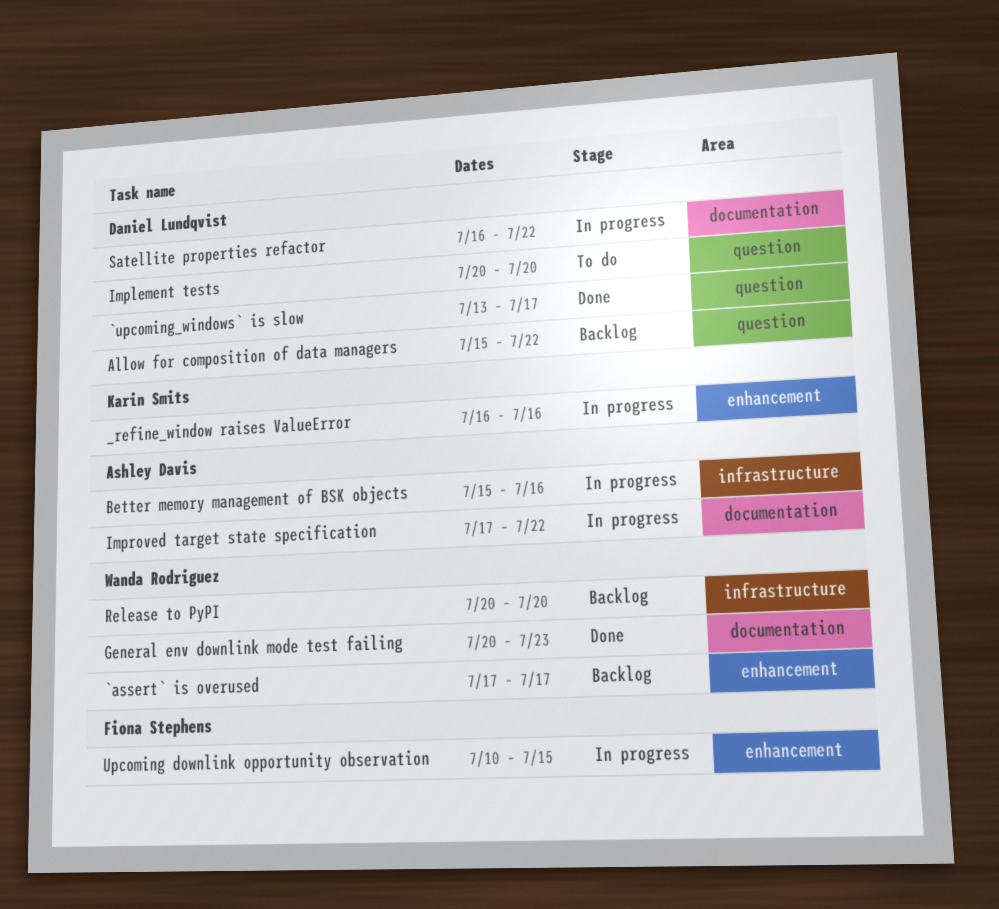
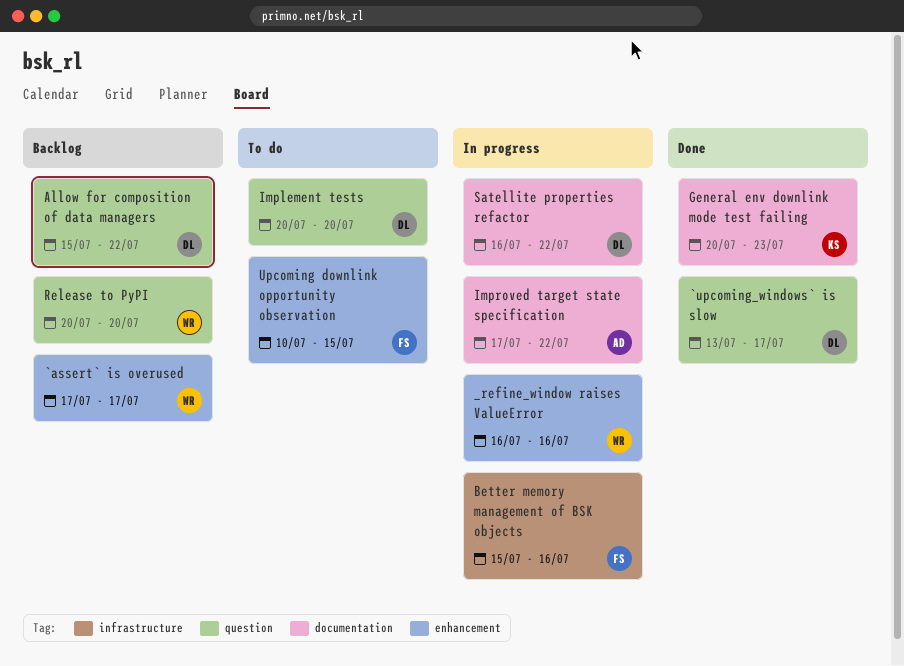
_refine_window raises ValueError, owner: Karin Smits -> Wanda Rodriguez
Better memory management of BSK objects, owner: Ashley Davis -> Fiona Stephens
General env downlink mode test failing, owner: Wanda Rodriguez -> Karin Smits
Release to PyPI, label: infrastructure -> question
Upcoming downlink opportunity observation, status: In progress -> To do

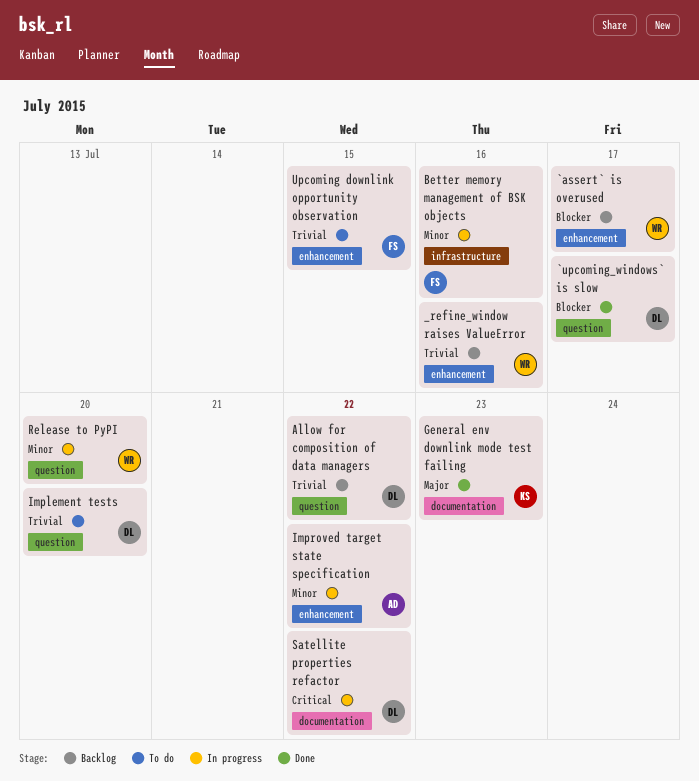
_refine_window raises ValueError, status: In progress -> Backlog
Improved target state specification, label: documentation -> enhancement
Release to PyPI, status: Backlog -> In progress

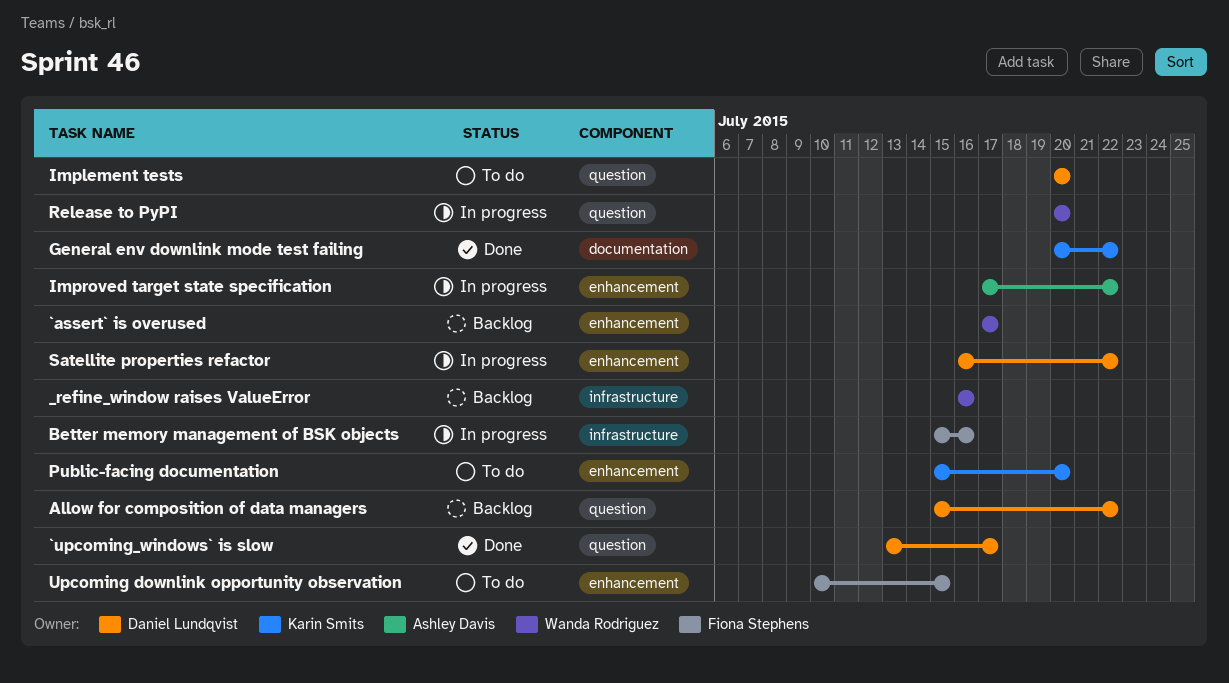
_refine_window raises ValueError, label: enhancement -> infrastructure
General env downlink mode test failing, due: Jul 23 -> Jul 22
Public-facing documentation: none -> present
Satellite properties refactor, label: documentation -> enhancement

